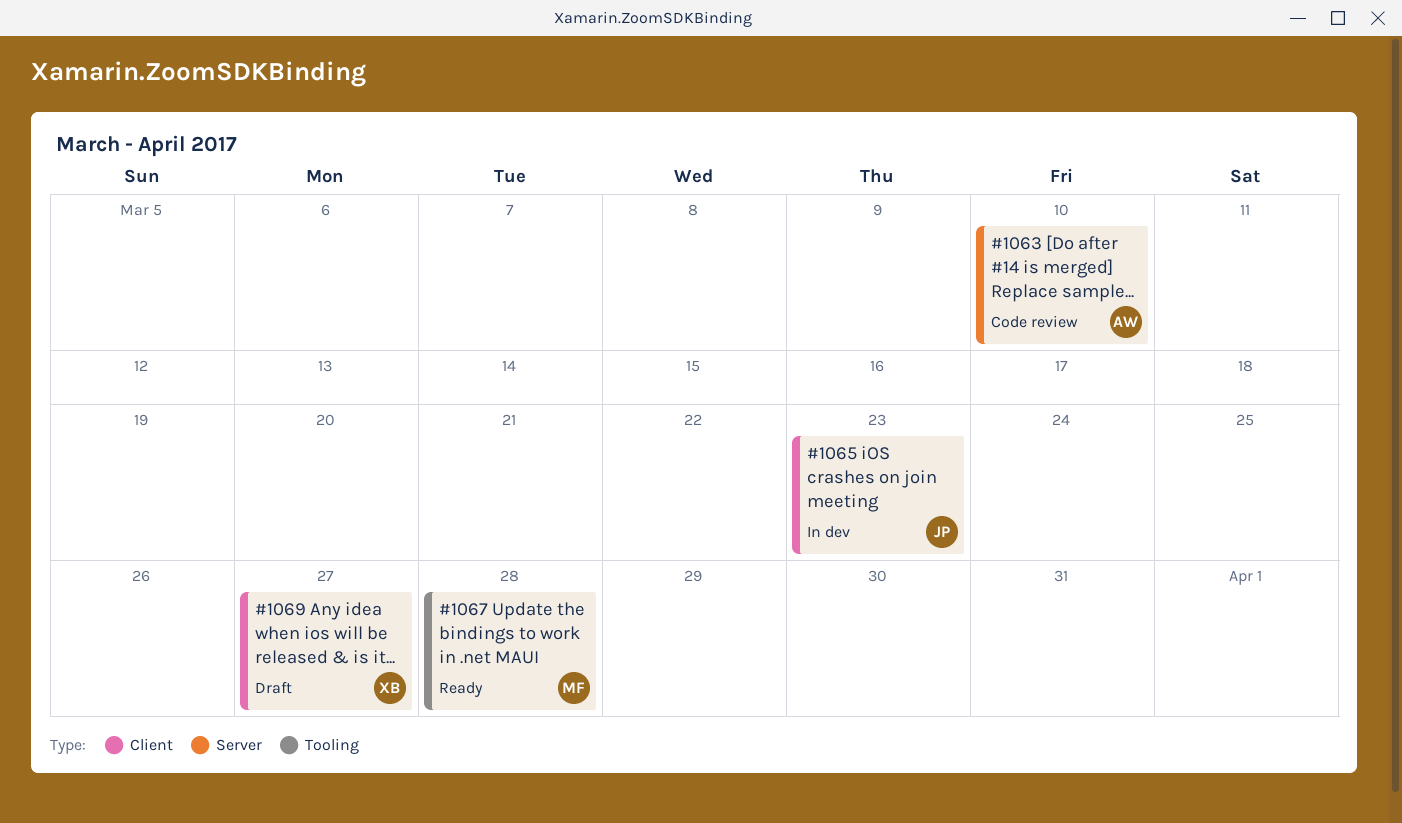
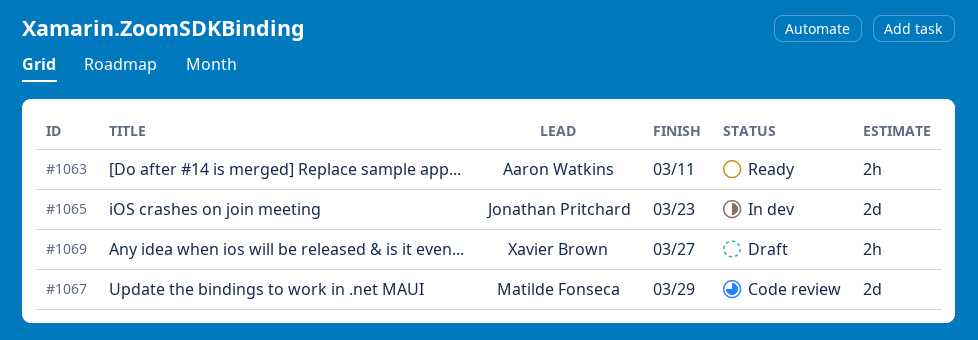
#1063, status: Code review -> Ready
#1063, due: Mar 10 -> Mar 11
#1067, status: Ready -> Code review
#1067, due: Mar 28 -> Mar 29

